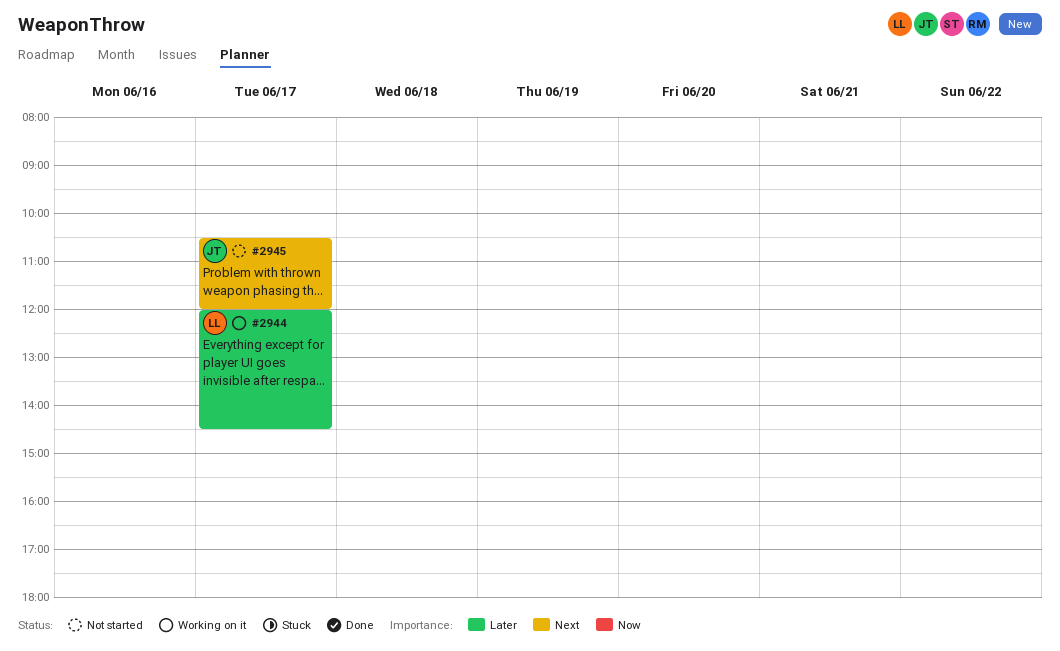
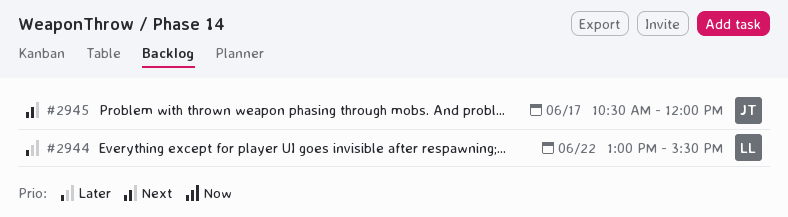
#2944, day: Jun 17 -> Jun 22
#2944, begins: 12:00 -> 13:00
#2944, ends: 14:30 -> 15:30

